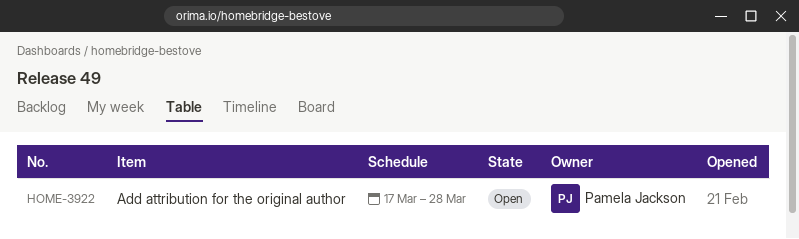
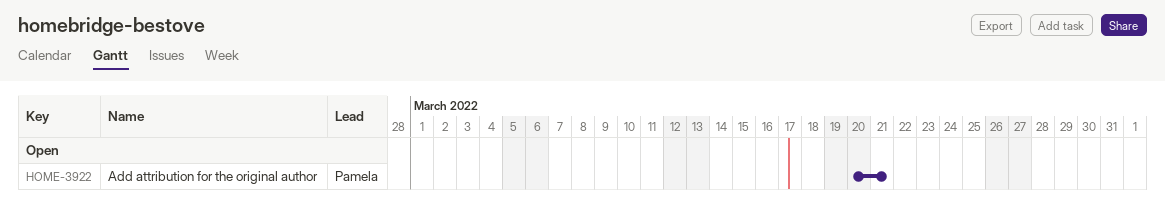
HOME-3922, start: Mar 17 -> Mar 20
HOME-3922, due: Mar 28 -> Mar 21

